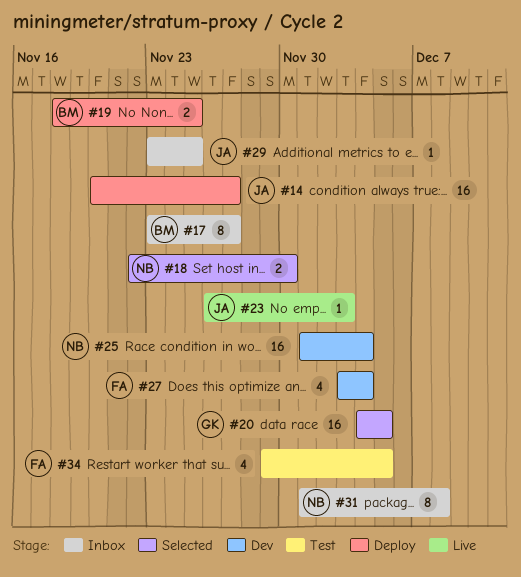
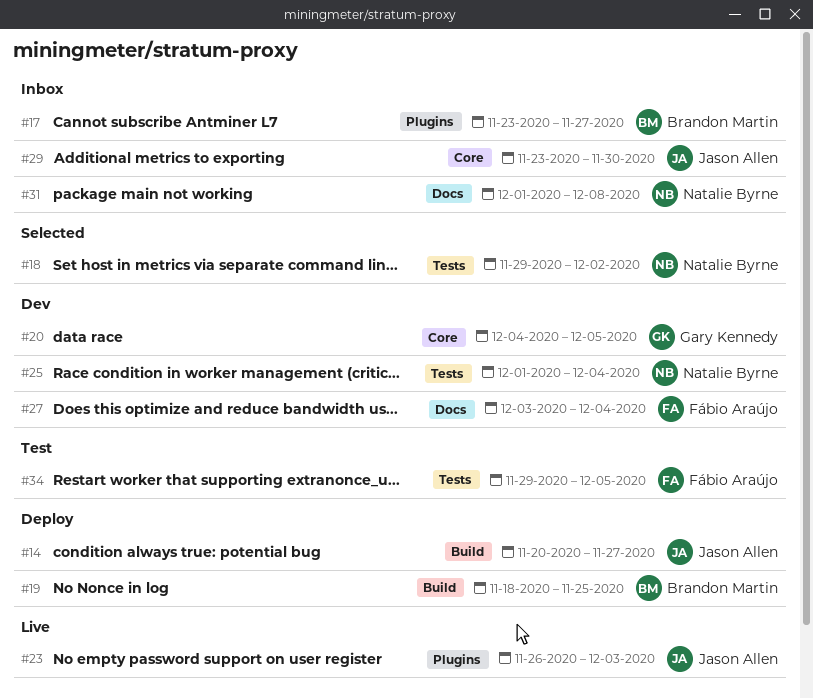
#18, start: Nov 22 -> Nov 29
#18, due: Nov 30 -> Dec 2
#20, status: Selected -> Dev
#29, due: Nov 25 -> Nov 30

